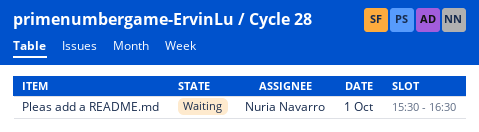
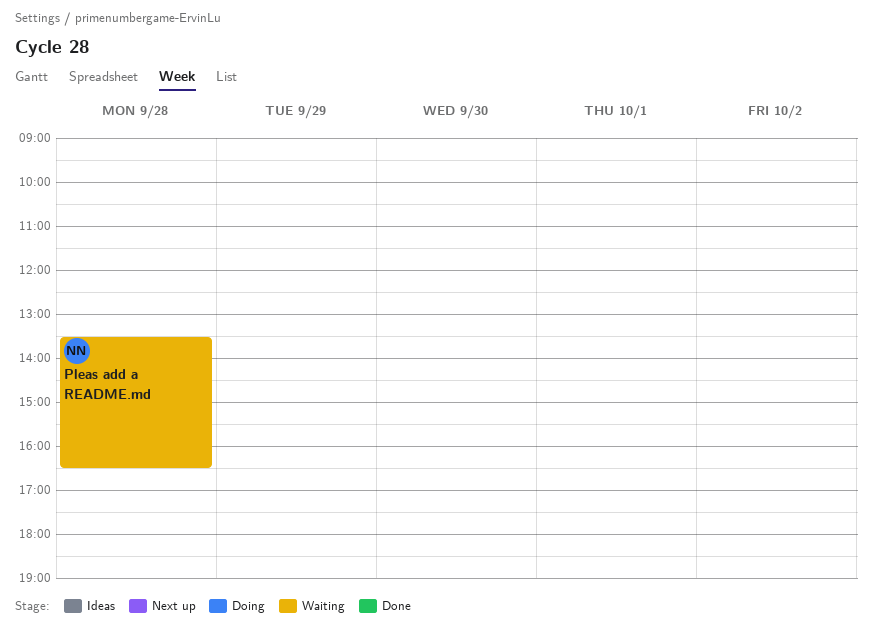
Pleas add a README.md, day: Oct 1 -> Sep 28
Pleas add a README.md, begins: 15:30 -> 13:30

